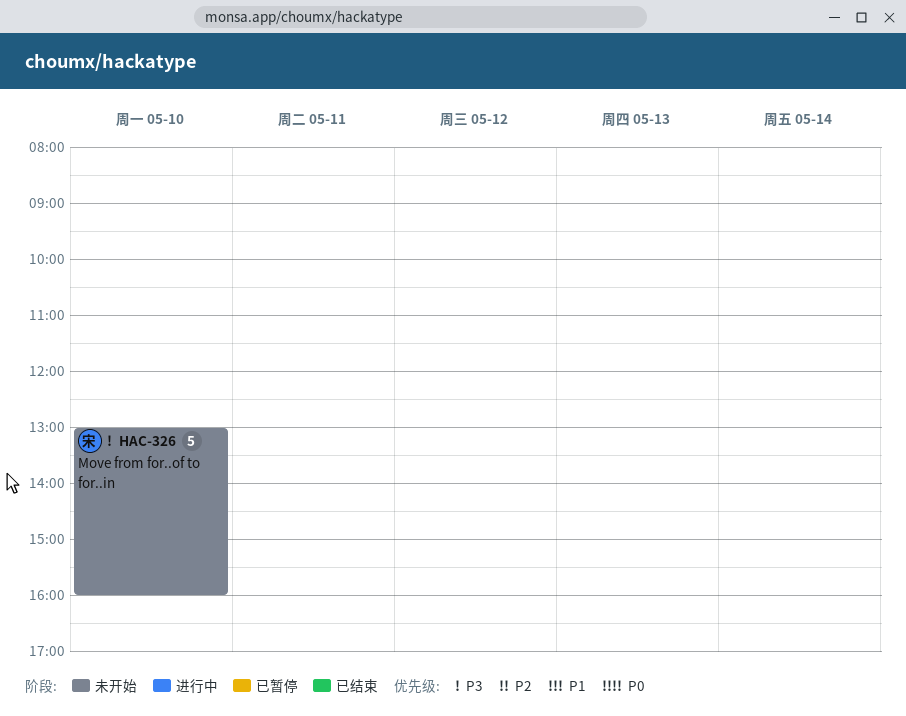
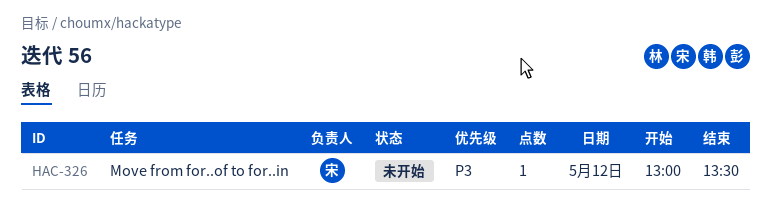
HAC-326, estimate: 5 -> 1
HAC-326, day: May 10 -> May 12
HAC-326, ends: 16:00 -> 13:30

